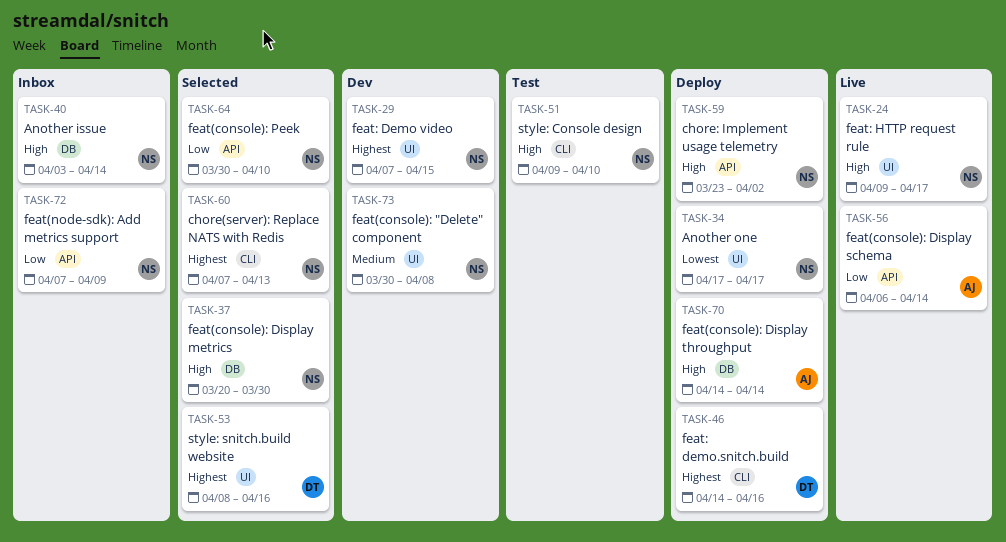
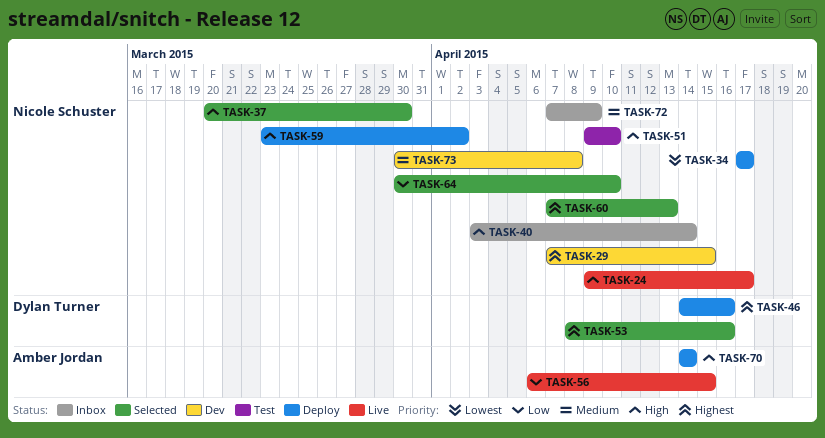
TASK-56, due: Apr 14 -> Apr 15
TASK-72, priority: Low -> Medium

